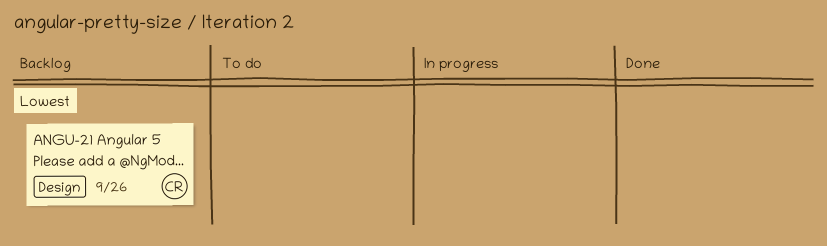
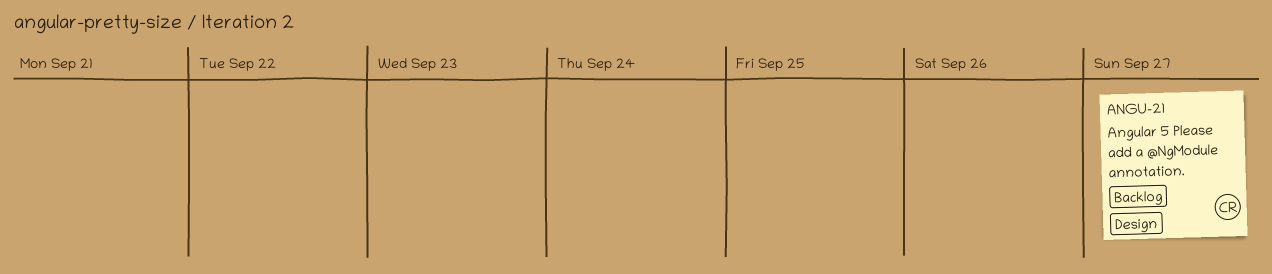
ANGU-21, due: Sep 26 -> Sep 27

